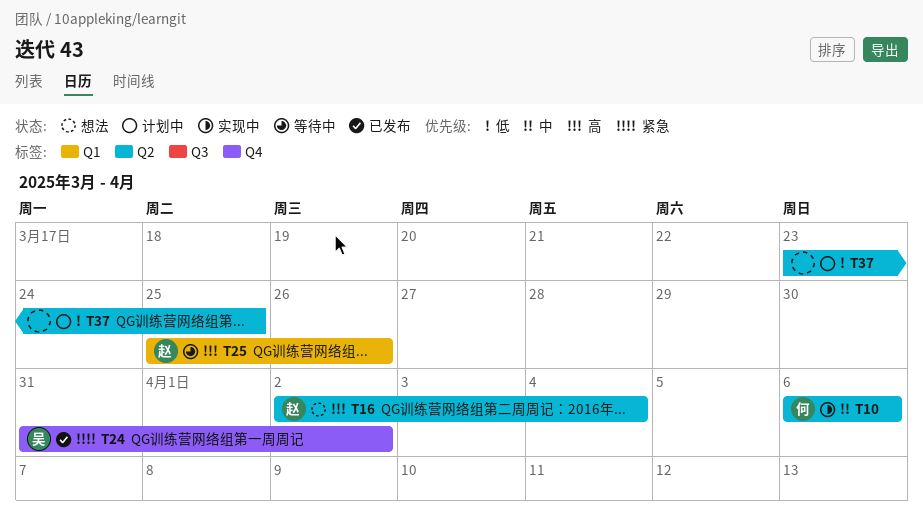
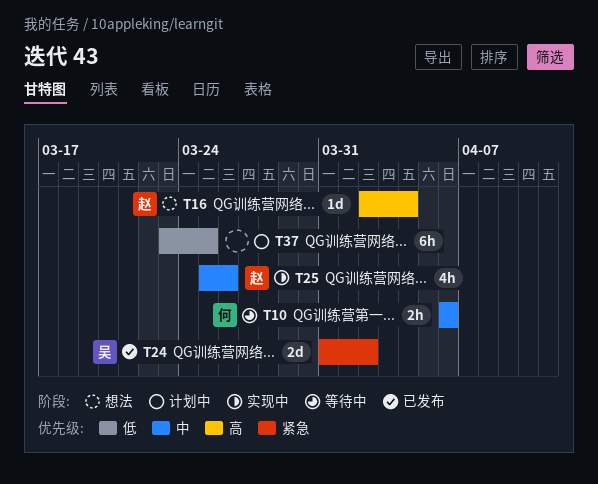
T10, status: 实现中 -> 等待中
T25, status: 等待中 -> 实现中
T25, priority: 高 -> 中

